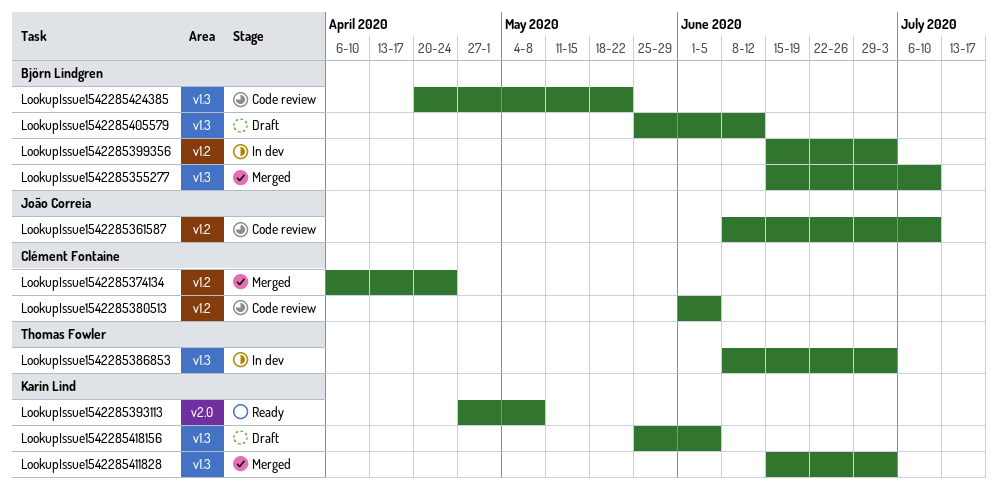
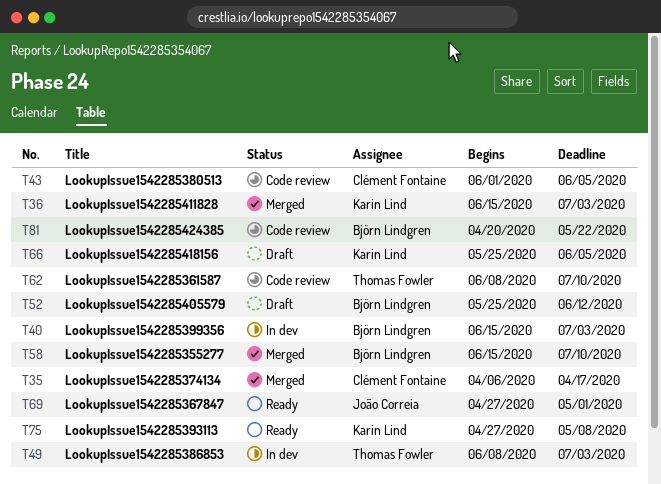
LookupIssue1542285361587, owner: João Correia -> Thomas Fowler
LookupIssue1542285367847: none -> present
LookupIssue1542285374134, due: Apr 24 -> Apr 17

